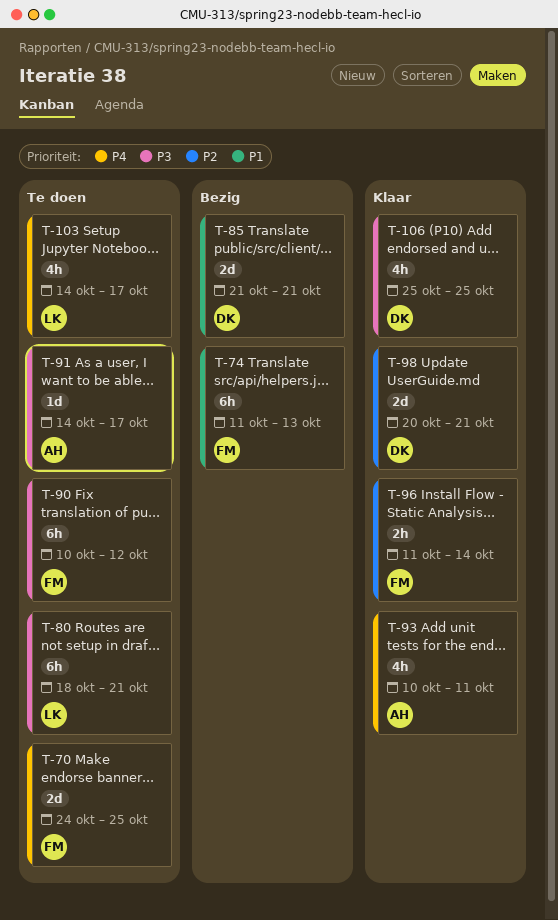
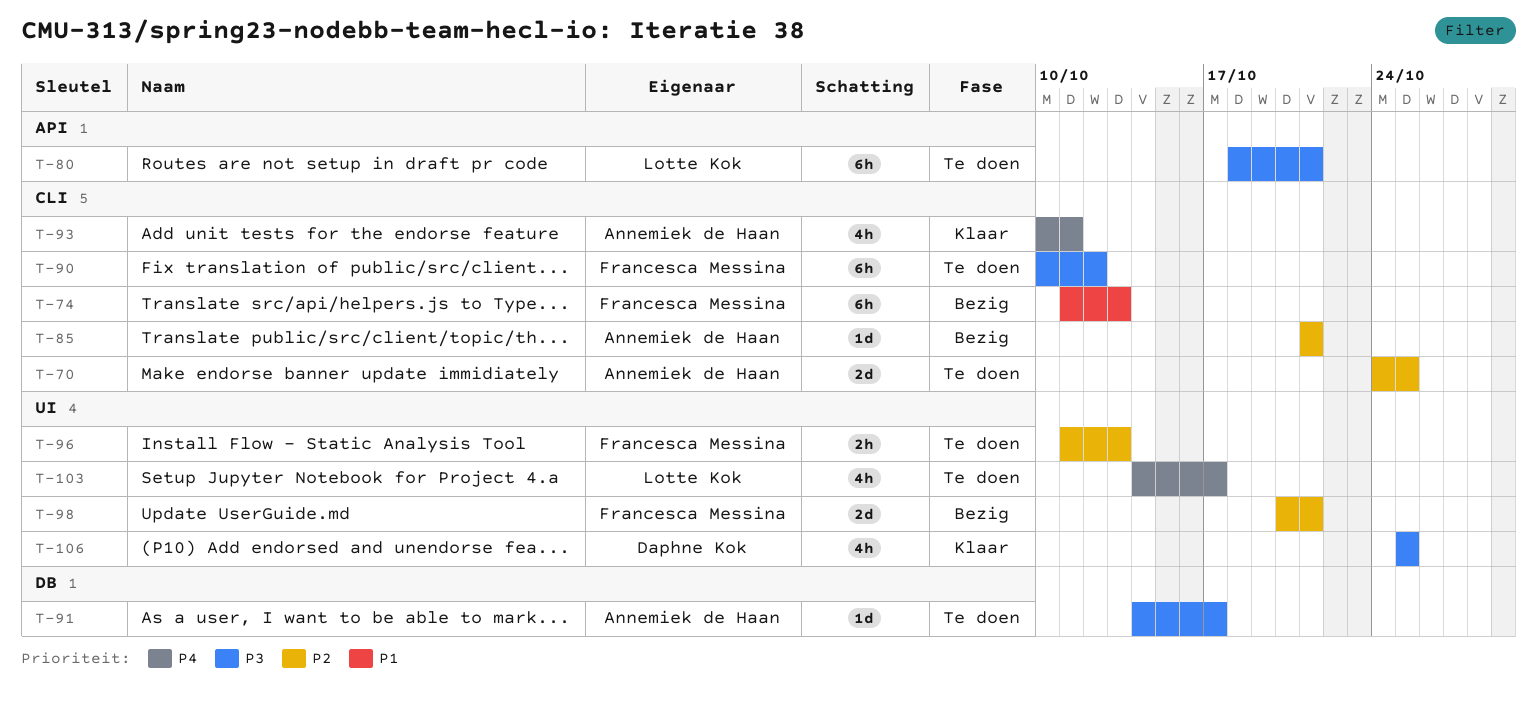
T-70, owner: Francesca Messina -> Annemiek de Haan
T-70, priority: P4 -> P2
T-85, owner: Daphne Kok -> Annemiek de Haan
T-85, priority: P1 -> P2
T-85, estimate: 2d -> 1d
T-96, status: Klaar -> Te doen
T-96, due: Oct 14 -> Oct 13
T-98, status: Klaar -> Bezig
T-98, owner: Daphne Kok -> Francesca Messina

